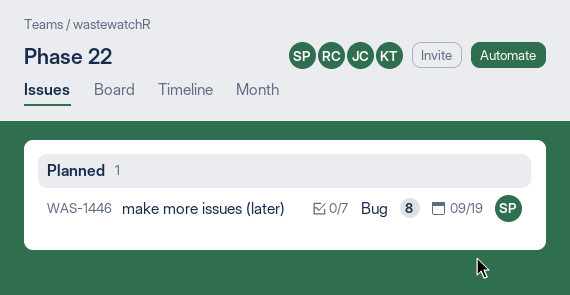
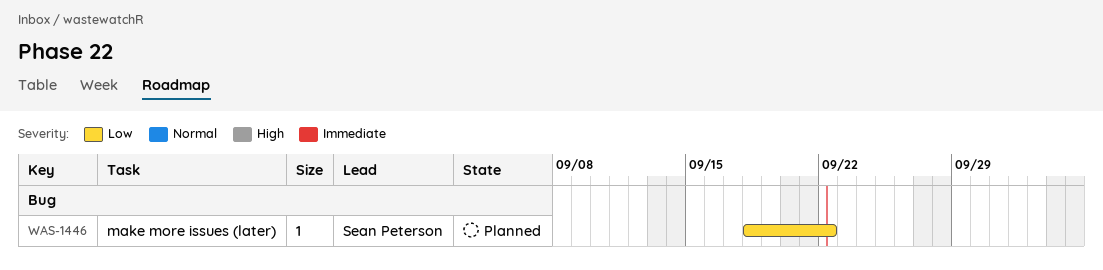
WAS-1446, estimate: 8 -> 1
WAS-1446, due: Sep 19 -> Sep 22

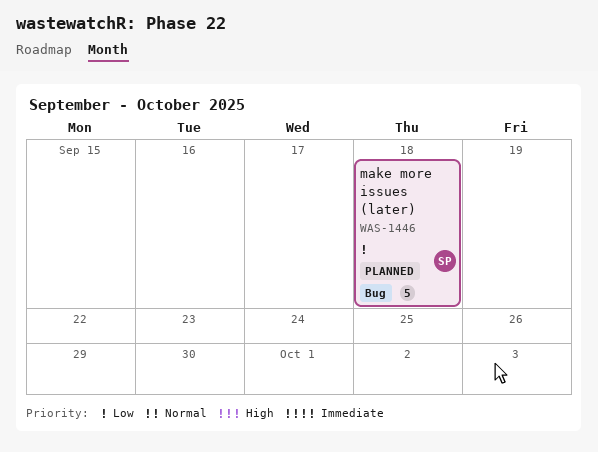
WAS-1446, estimate: 1 -> 5
WAS-1446, due: Sep 22 -> Sep 18

